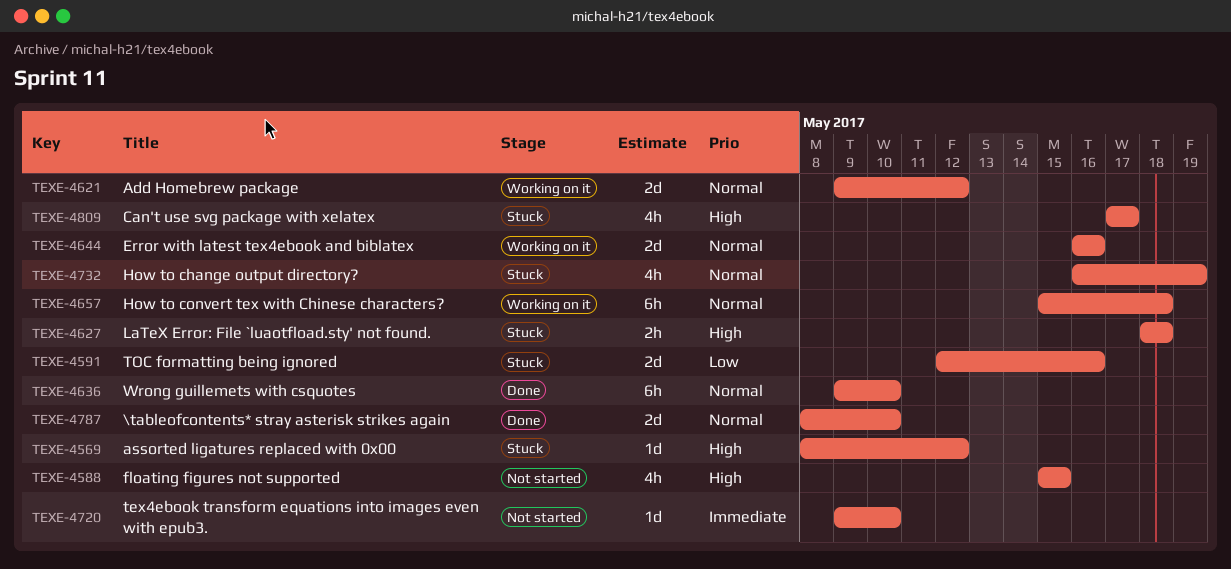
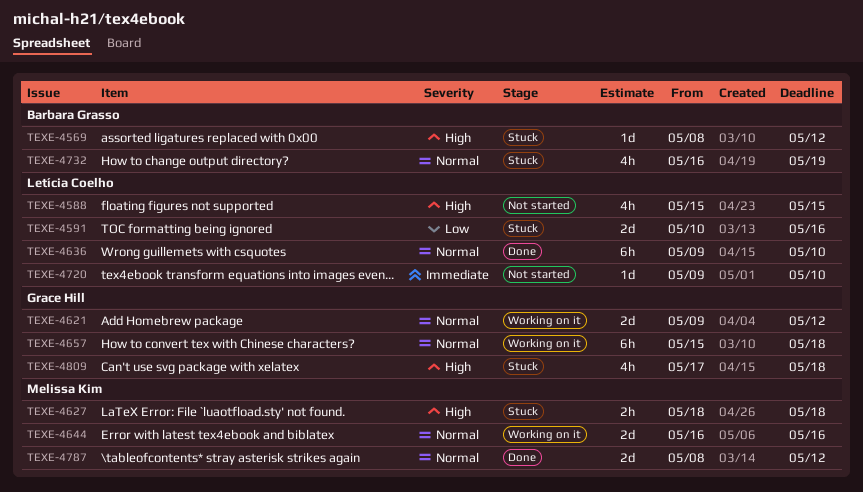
TEXE-4591, start: May 12 -> May 10
TEXE-4787, due: May 10 -> May 12
TEXE-4809, due: May 17 -> May 18

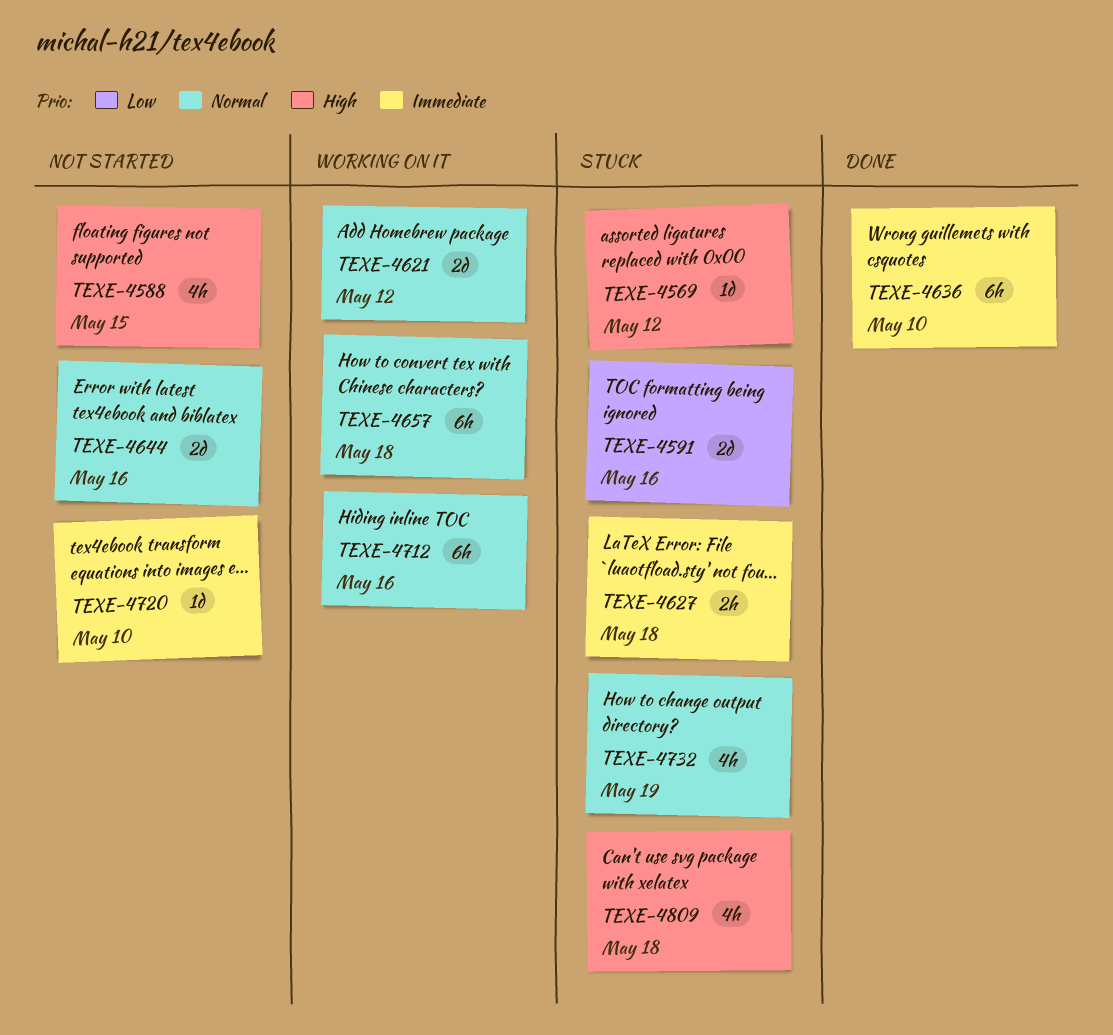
TEXE-4627, priority: High -> Immediate
TEXE-4636, priority: Normal -> Immediate
TEXE-4644, status: Working on it -> Not started
TEXE-4712: none -> present
TEXE-4787: present -> none

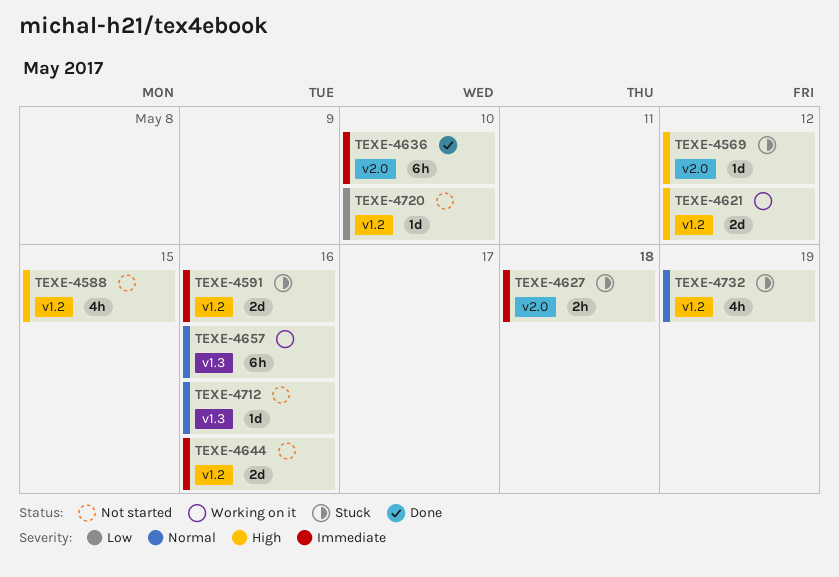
TEXE-4591, priority: Low -> Immediate
TEXE-4621, priority: Normal -> High
TEXE-4644, priority: Normal -> Immediate
TEXE-4657, due: May 18 -> May 16
TEXE-4712, status: Working on it -> Not started
TEXE-4712, estimate: 6h -> 1d
TEXE-4720, priority: Immediate -> Low
TEXE-4809: present -> none

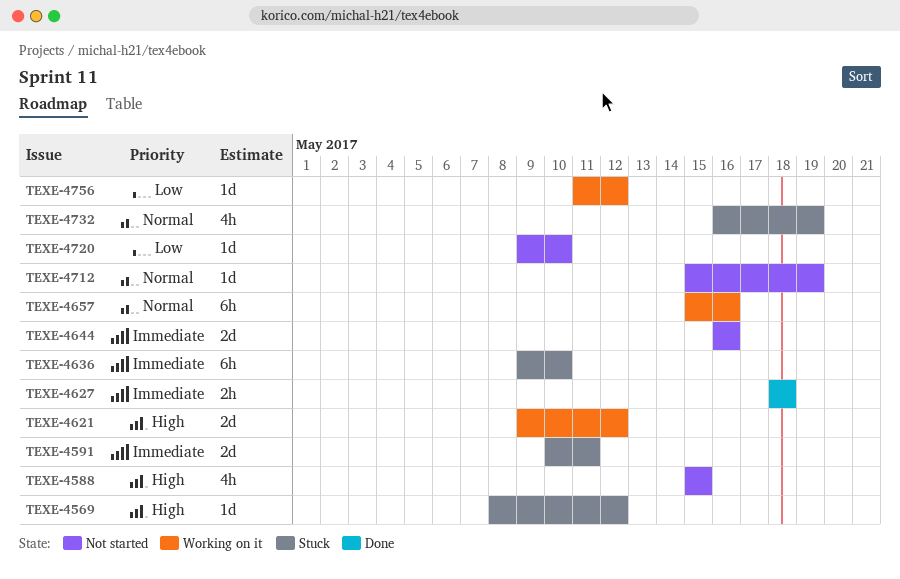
TEXE-4591, due: May 16 -> May 11
TEXE-4627, status: Stuck -> Done
TEXE-4636, status: Done -> Stuck
TEXE-4712, due: May 16 -> May 19
TEXE-4756: none -> present

